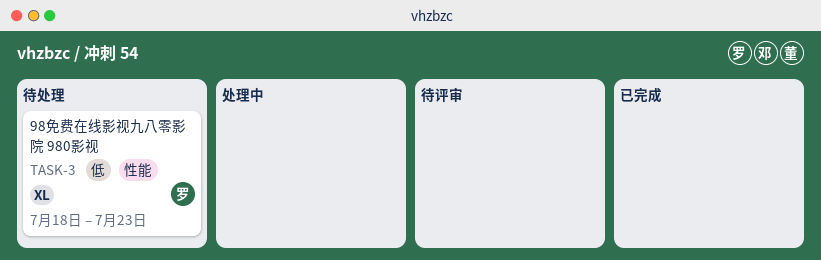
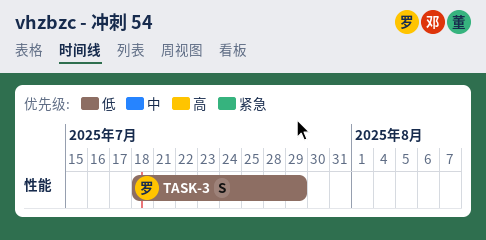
TASK-3, estimate: XL -> S
TASK-3, due: Jul 23 -> Jul 29

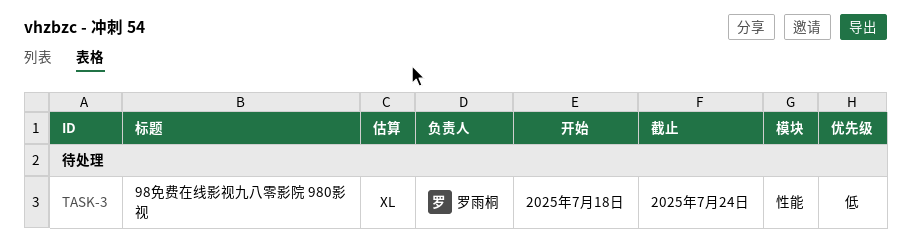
TASK-3, estimate: S -> XL
TASK-3, due: Jul 29 -> Jul 24

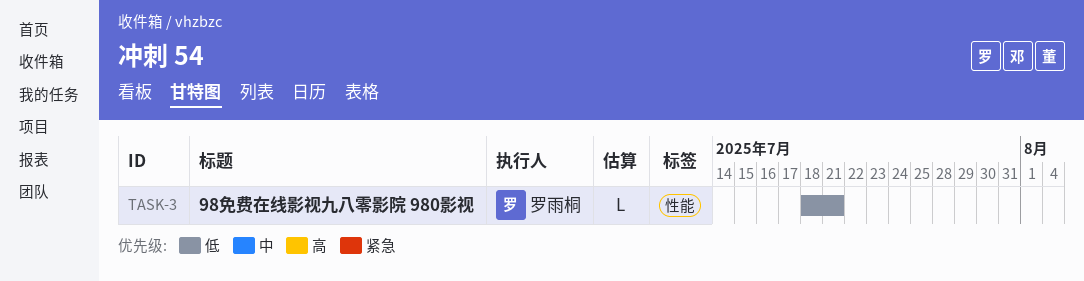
TASK-3, estimate: XL -> L
TASK-3, due: Jul 24 -> Jul 21

